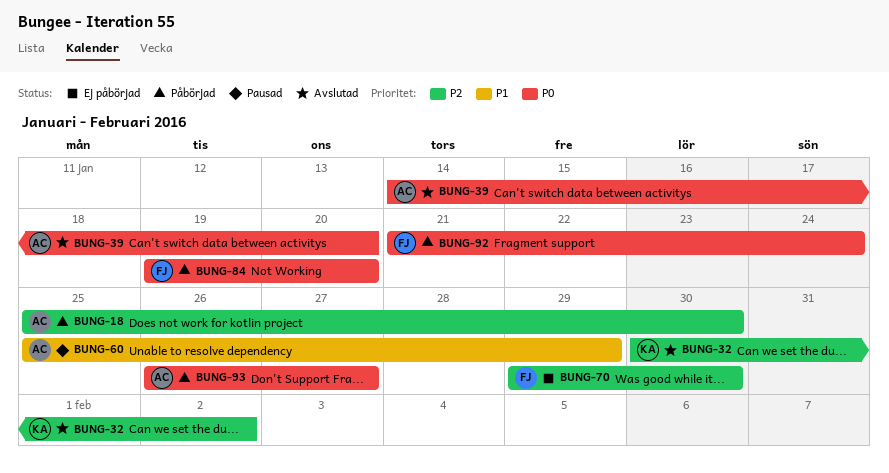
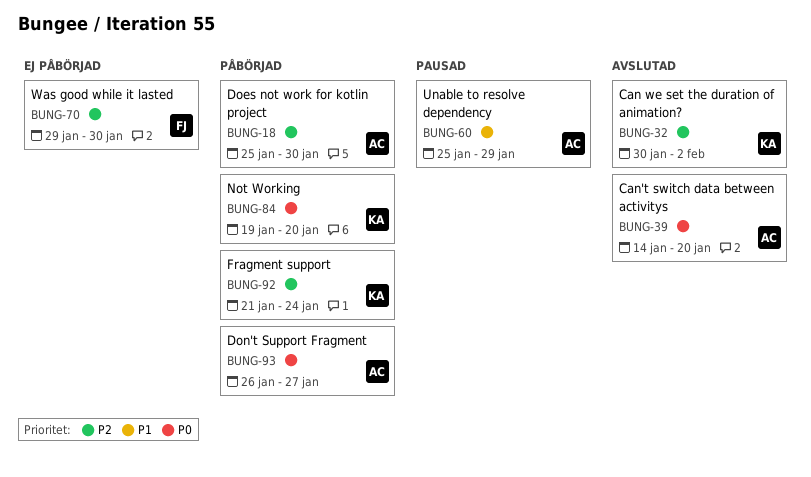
BUNG-84, owner: FJ -> KA
BUNG-92, owner: FJ -> KA
BUNG-92, priority: P0 -> P2

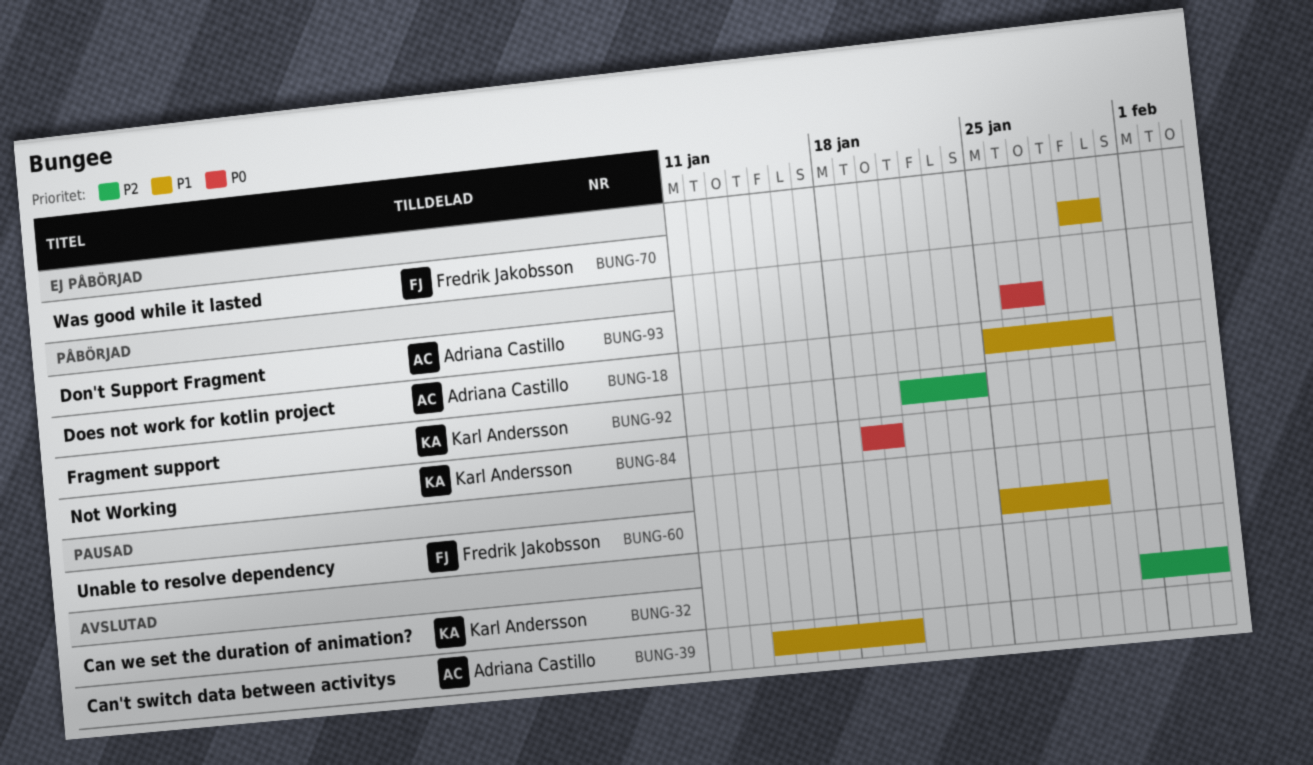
BUNG-18, priority: P2 -> P1
BUNG-32, start: Jan 30 -> Jan 31
BUNG-32, due: Feb 2 -> Feb 3
BUNG-39, priority: P0 -> P1
BUNG-60, owner: Adriana Castillo -> Fredrik Jakobsson
BUNG-70, priority: P2 -> P1

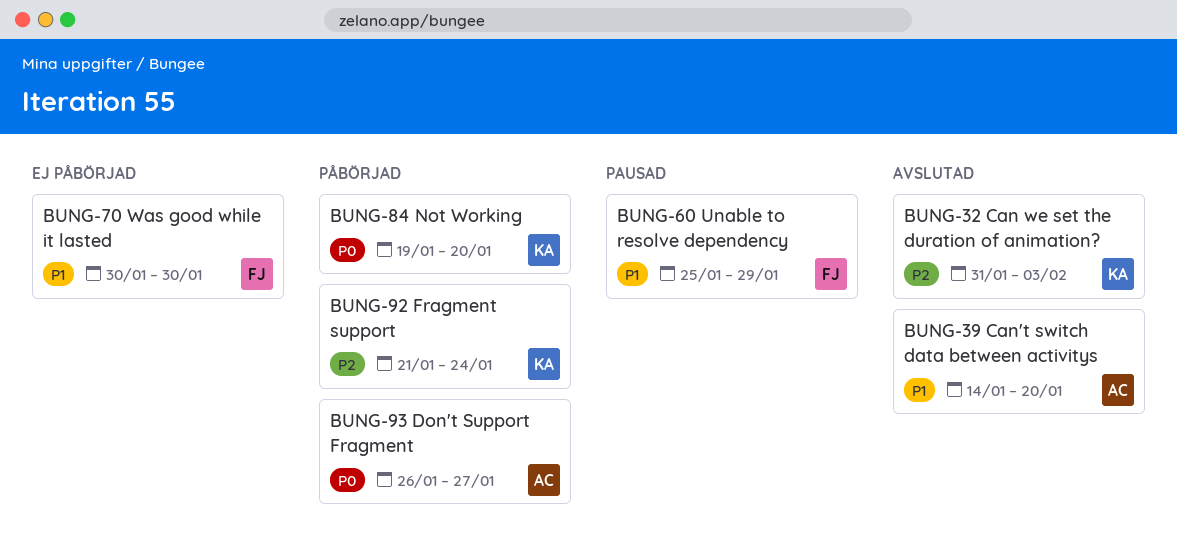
BUNG-18: present -> none
BUNG-70, start: Jan 29 -> Jan 30

